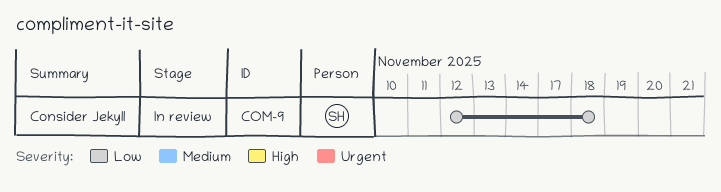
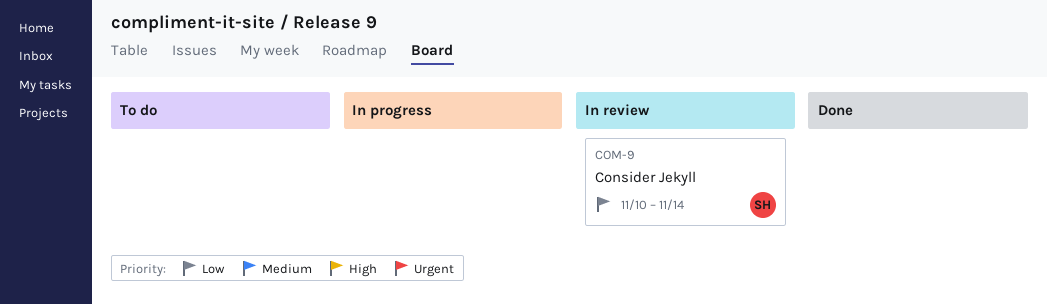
COM-9, start: Nov 12 -> Nov 10
COM-9, due: Nov 18 -> Nov 14

